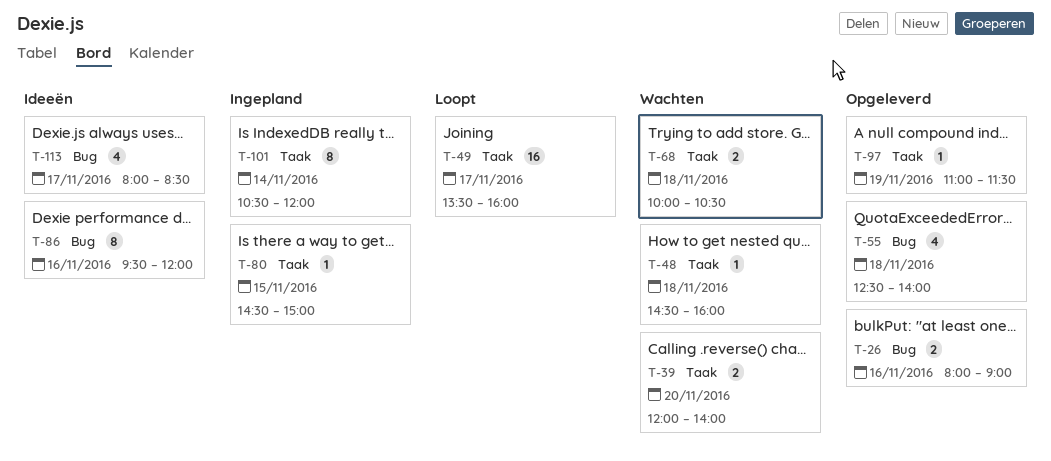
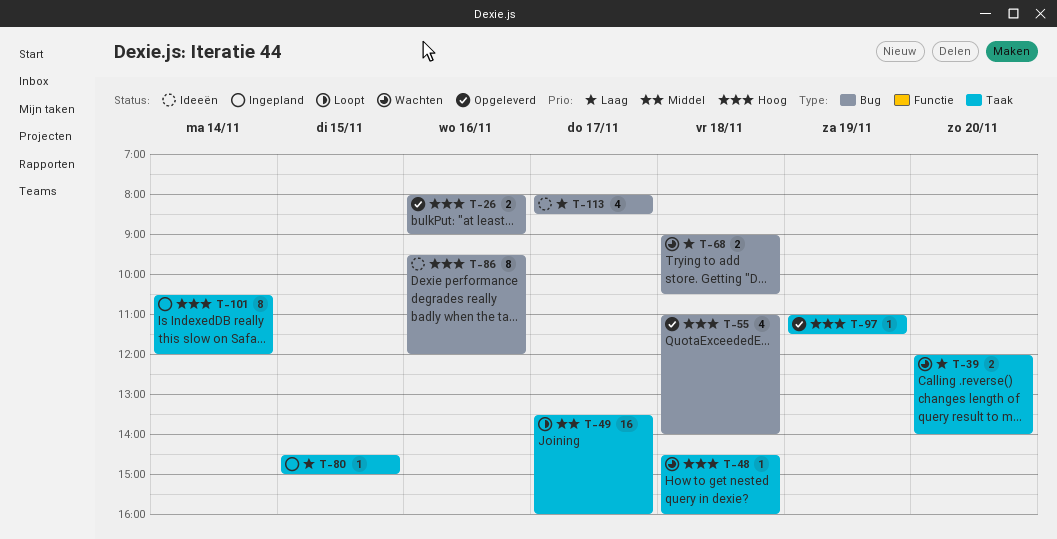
T-55, begins: 12:30 -> 11:00
T-68, label: Taak -> Bug
T-68, begins: 10:00 -> 09:00

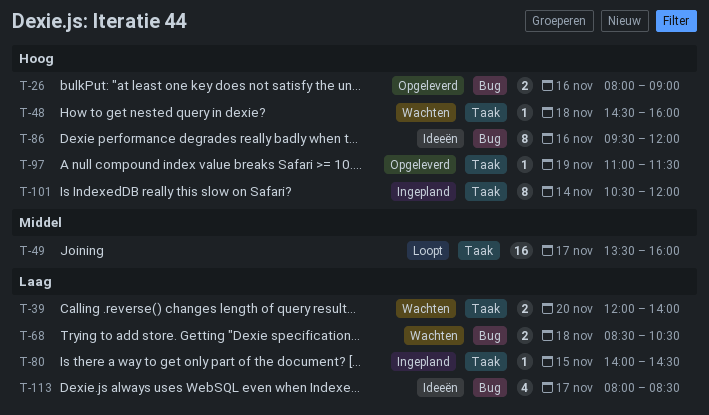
T-55: present -> none
T-68, begins: 09:00 -> 08:30
T-80, begins: 14:30 -> 14:00
T-80, ends: 15:00 -> 14:30

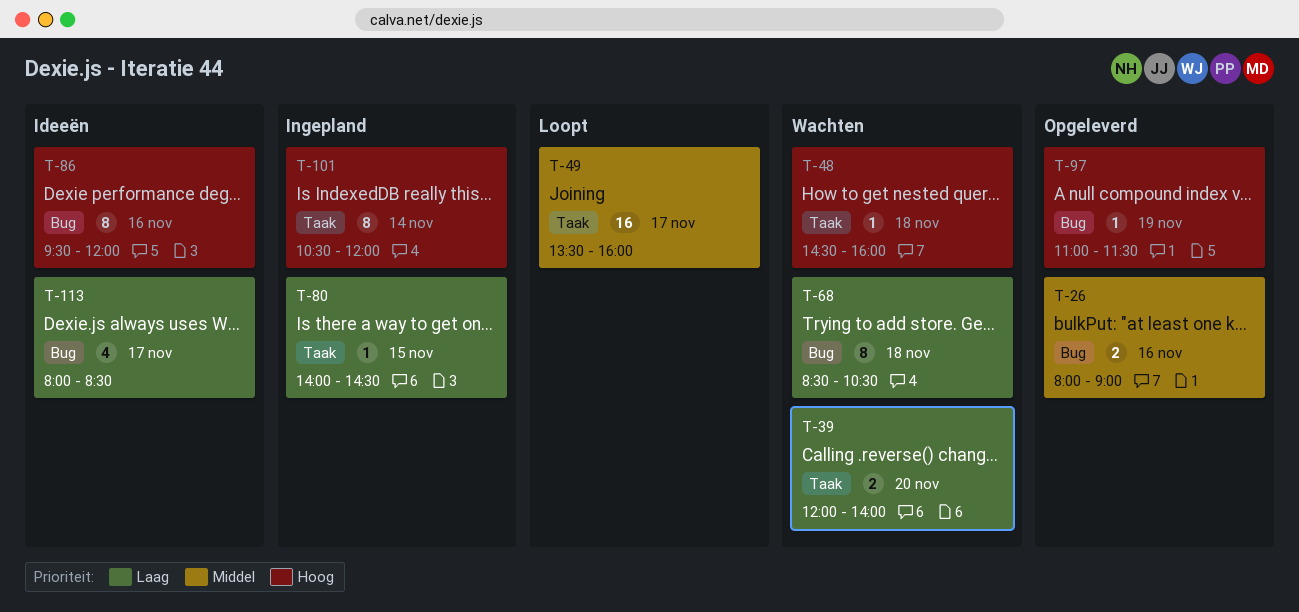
T-26, priority: Hoog -> Middel
T-68, estimate: 2 -> 8
T-97, label: Taak -> Bug

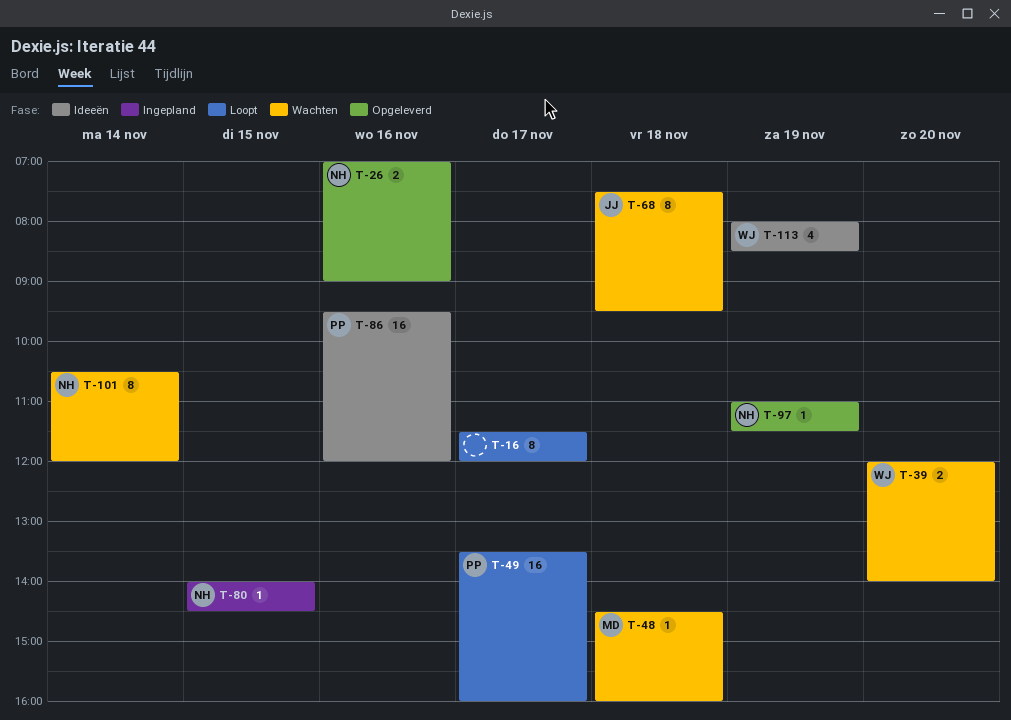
T-16: none -> present
T-26, begins: 08:00 -> 07:00
T-68, begins: 08:30 -> 07:30
T-68, ends: 10:30 -> 09:30
T-86, estimate: 8 -> 16
T-101, status: Ingepland -> Wachten
T-113, day: Nov 17 -> Nov 19

